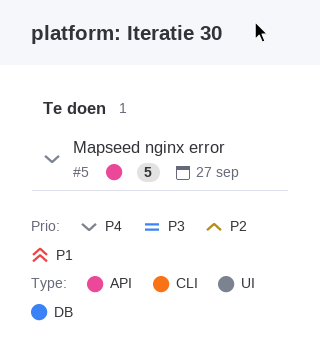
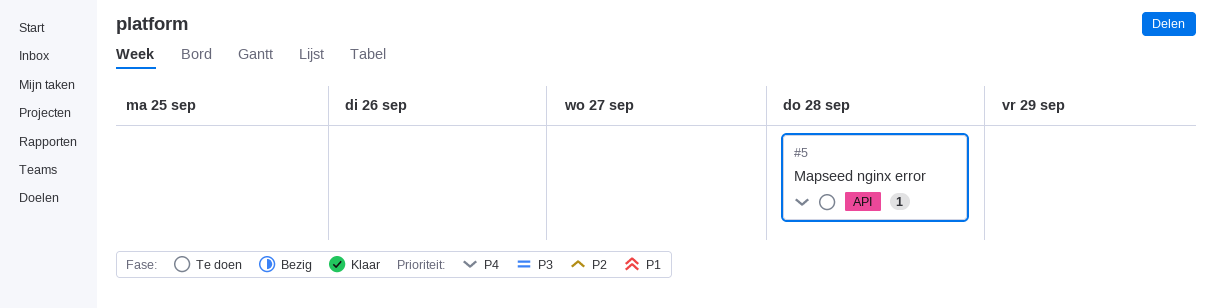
#5, estimate: 5 -> 1
#5, due: Sep 27 -> Sep 28

